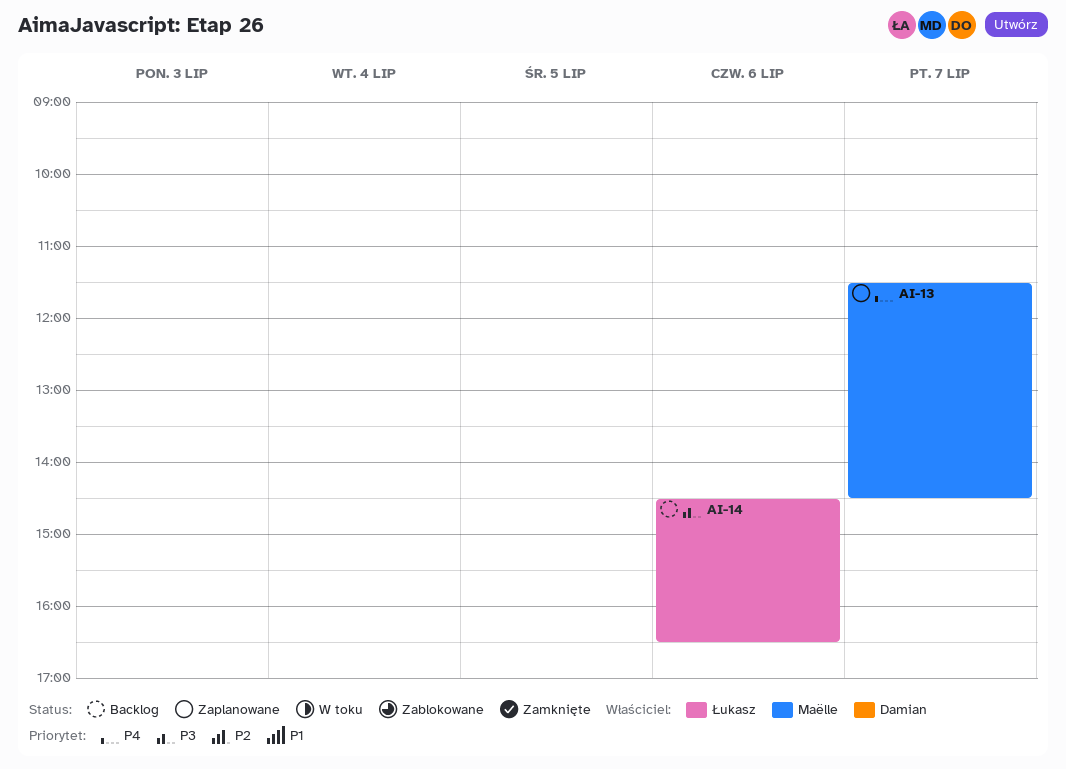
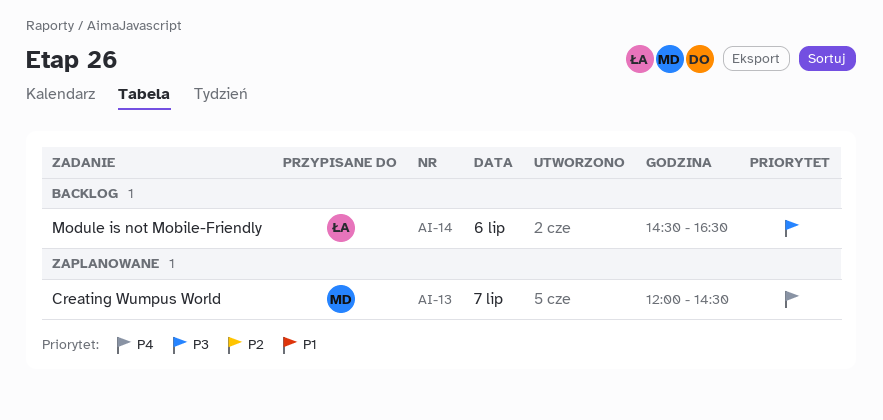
AI-13, begins: 11:30 -> 12:00

